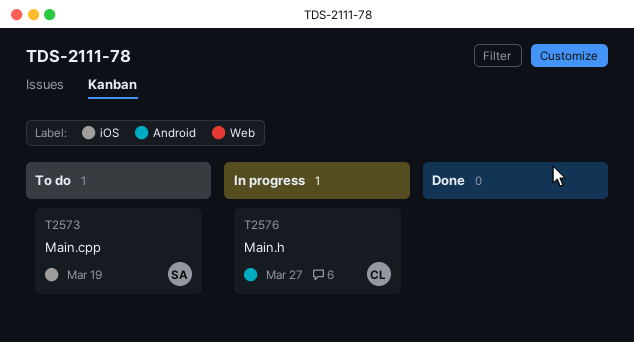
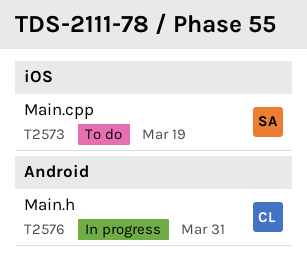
T2576, due: Mar 27 -> Mar 31

